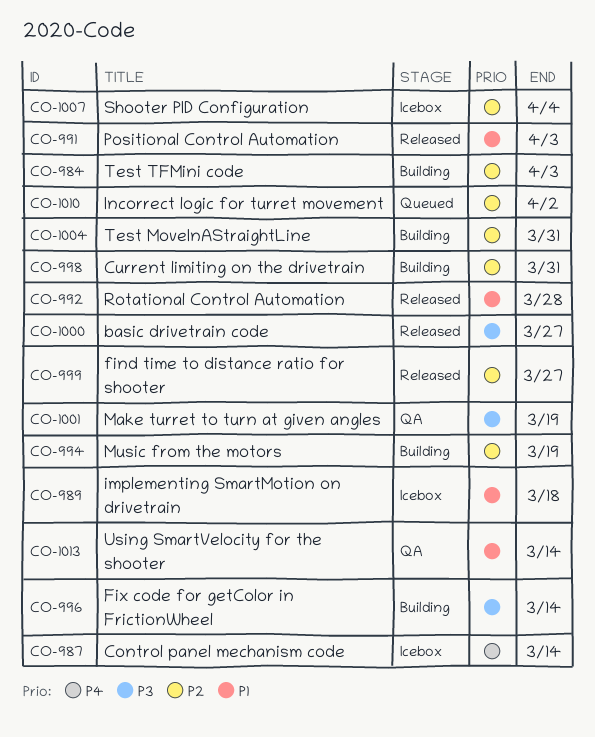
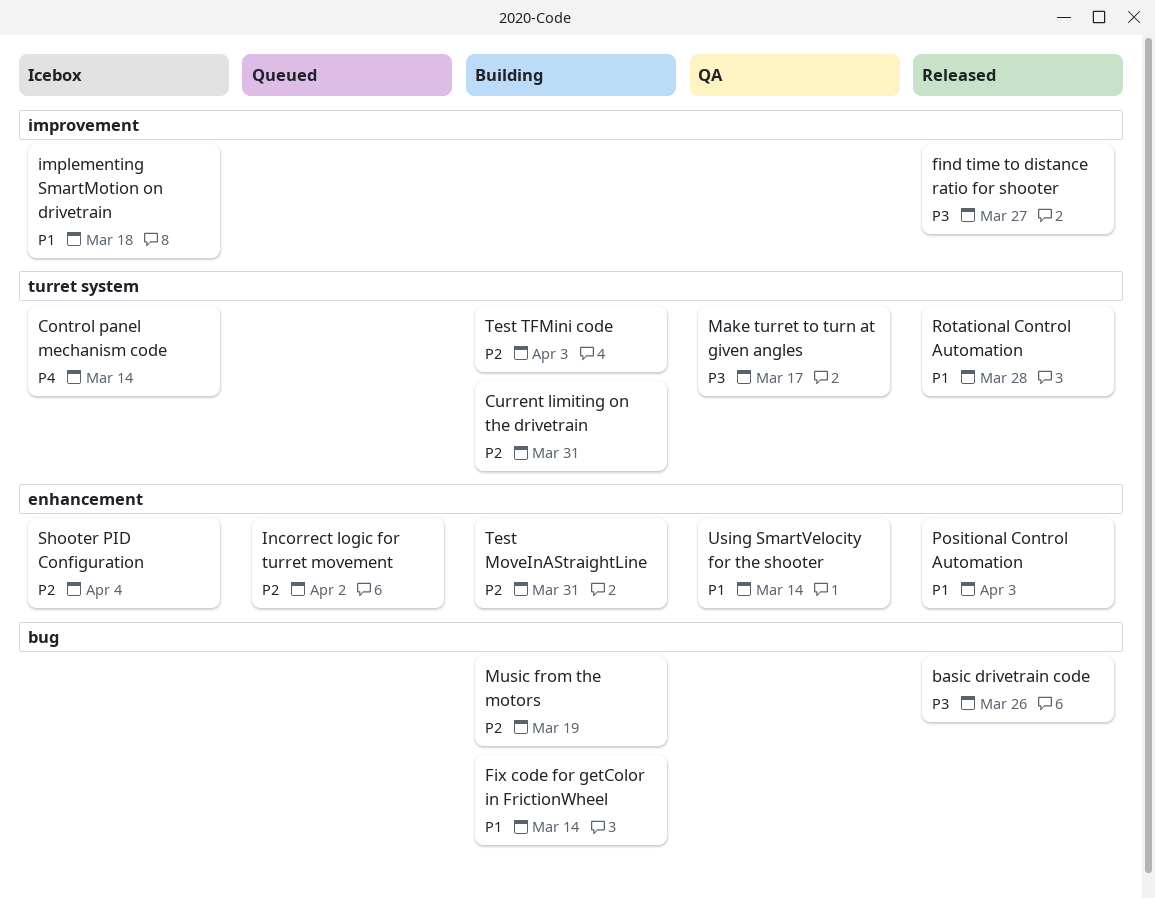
basic drivetrain code, due: Mar 27 -> Mar 26
find time to distance ratio for shooter, priority: P2 -> P3
Fix code for getColor in FrictionWheel, priority: P3 -> P1
Make turret to turn at given angles, due: Mar 19 -> Mar 17

